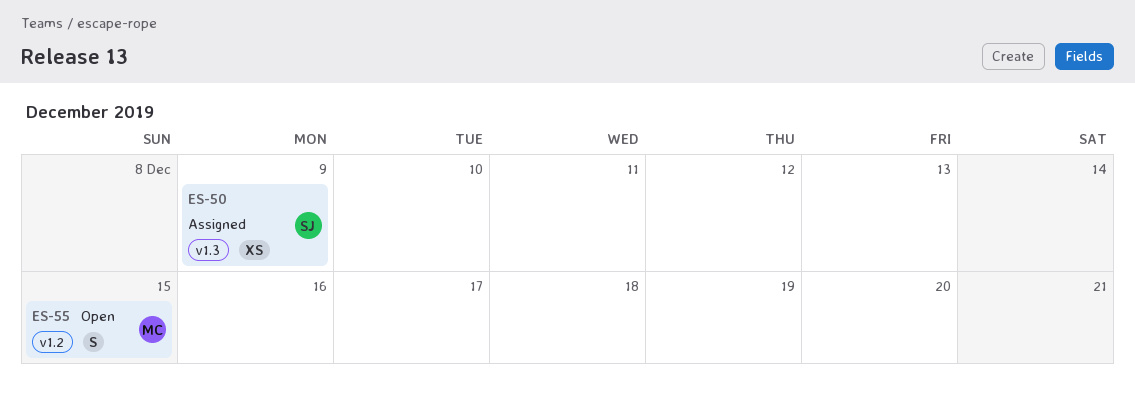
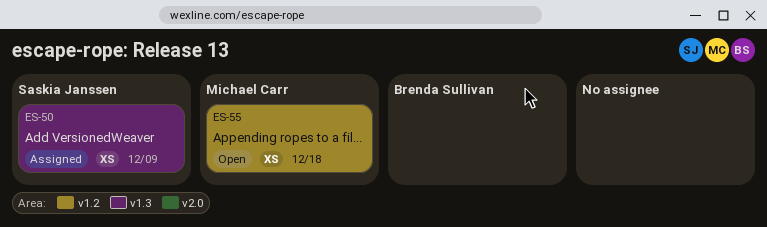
ES-55, estimate: S -> XS
ES-55, due: Dec 15 -> Dec 18

